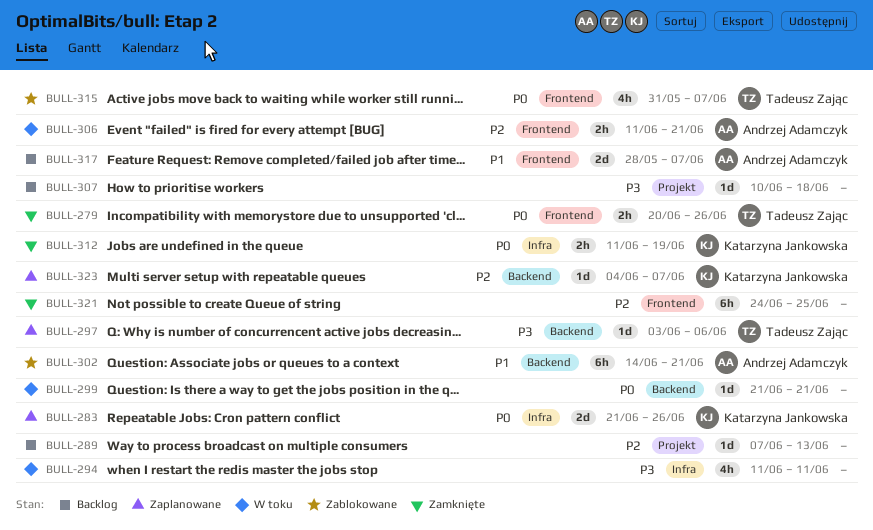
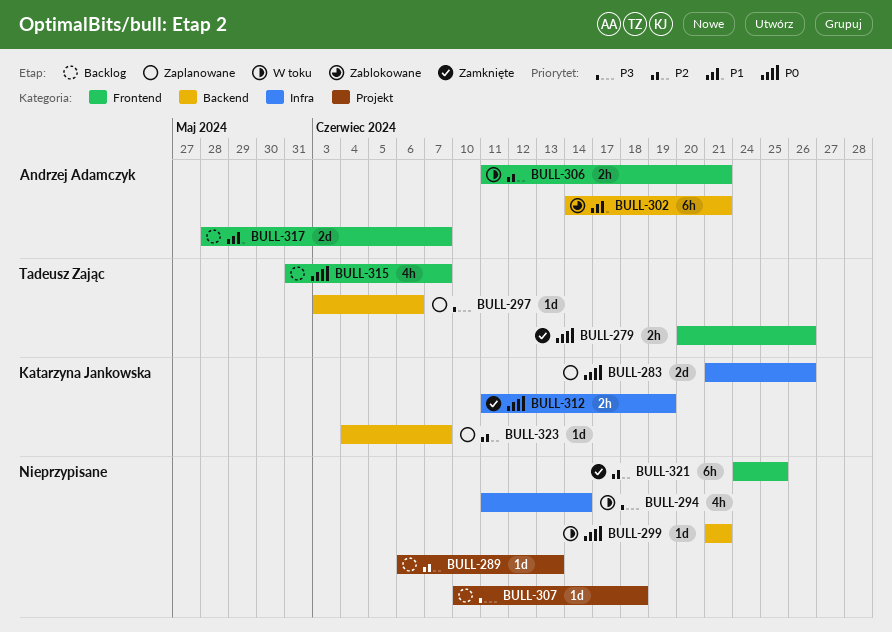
BULL-289, start: Jun 7 -> Jun 6
BULL-294, due: Jun 11 -> Jun 14
BULL-315, status: Zablokowane -> Backlog

